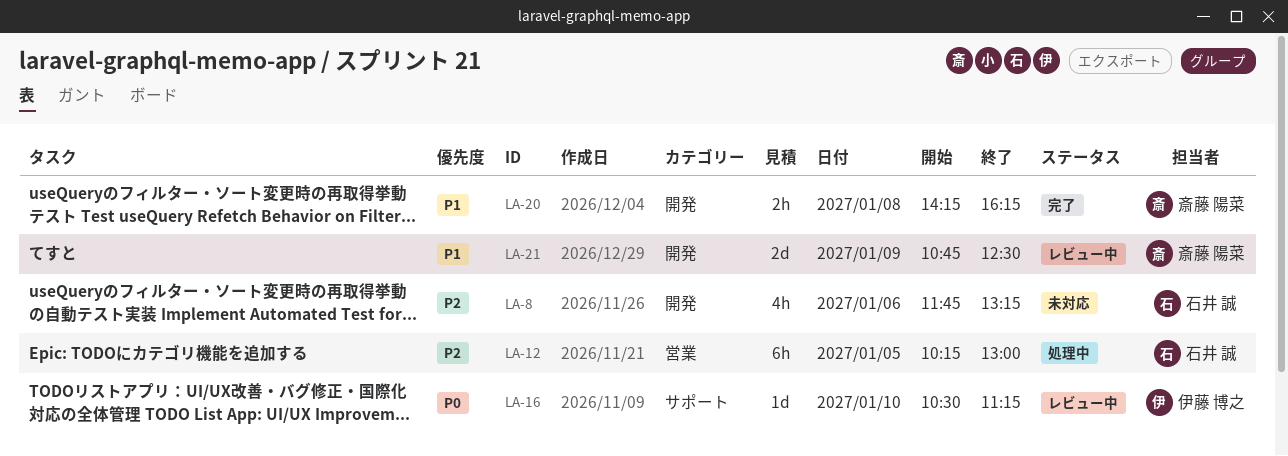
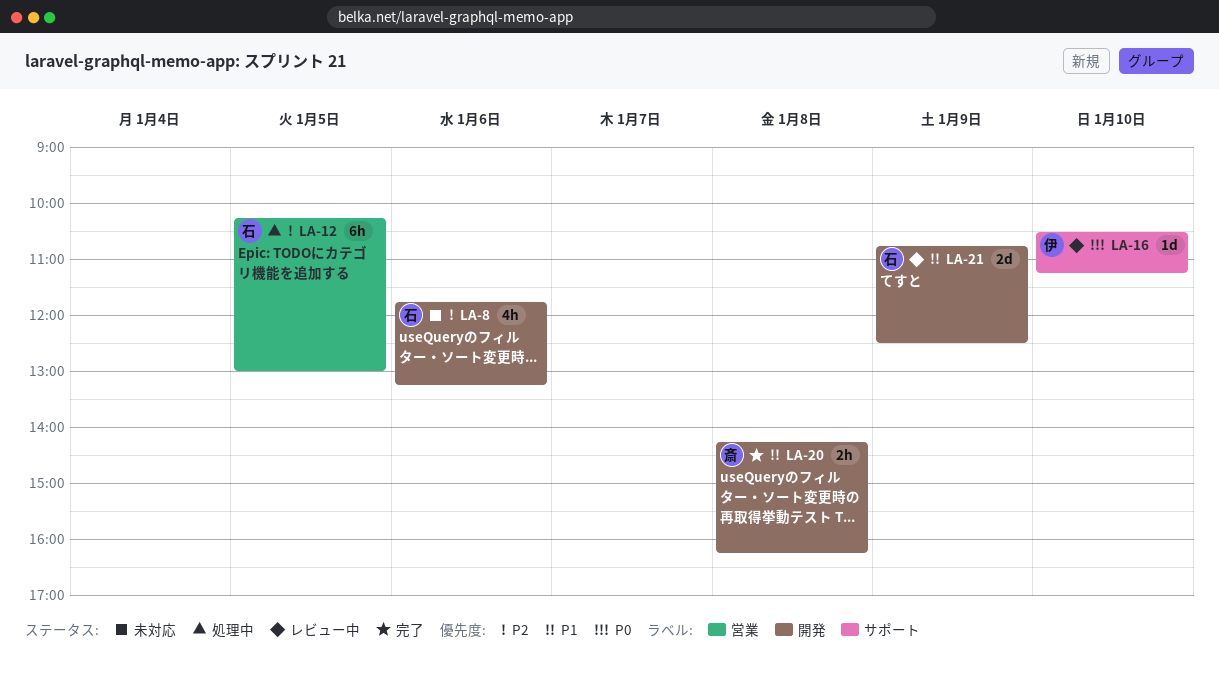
LA-21, owner: 斎藤 陽菜 -> 石井 誠

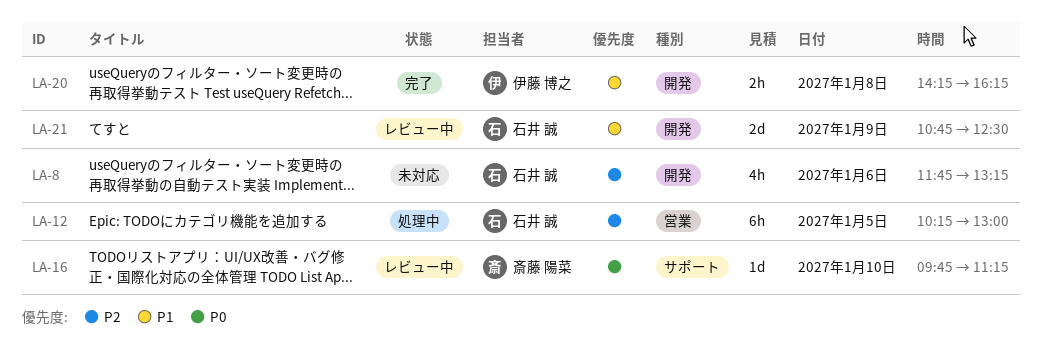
LA-16, owner: 伊藤 博之 -> 斎藤 陽菜
LA-16, begins: 10:30 -> 09:45
LA-20, owner: 斎藤 陽菜 -> 伊藤 博之

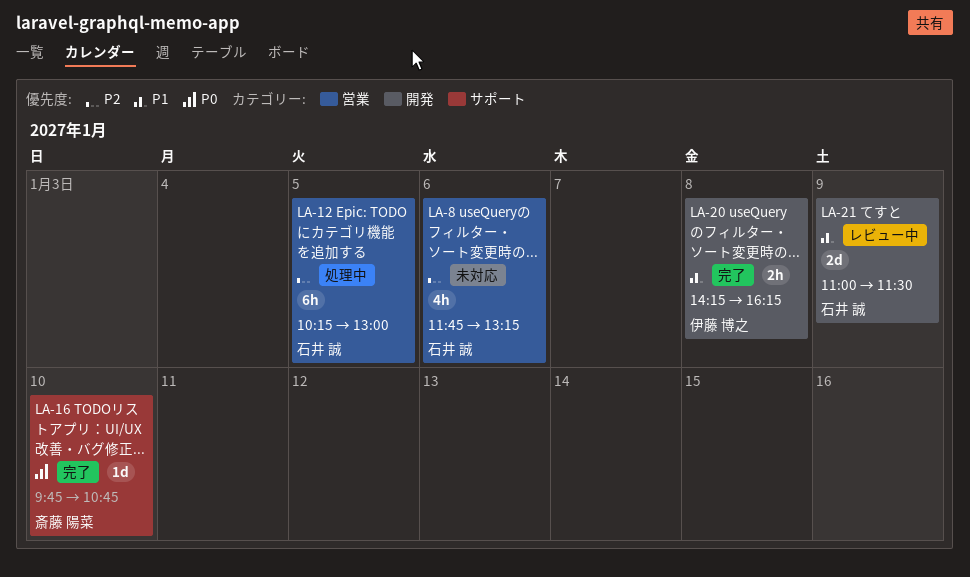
LA-8, label: 開発 -> 営業
LA-16, status: レビュー中 -> 完了
LA-16, ends: 11:15 -> 10:45
LA-21, begins: 10:45 -> 11:00
LA-21, ends: 12:30 -> 11:30

